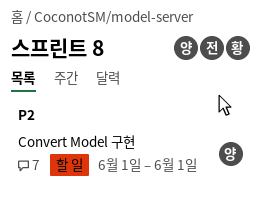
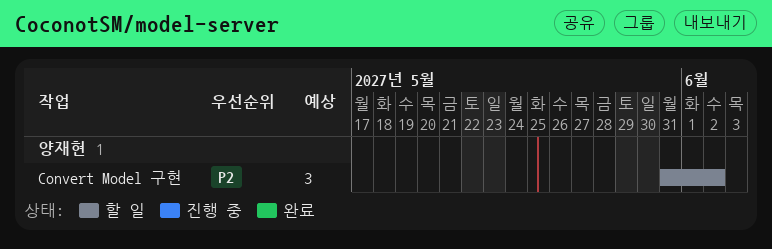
Convert Model 구현, start: Jun 1 -> May 31
Convert Model 구현, due: Jun 1 -> Jun 2

